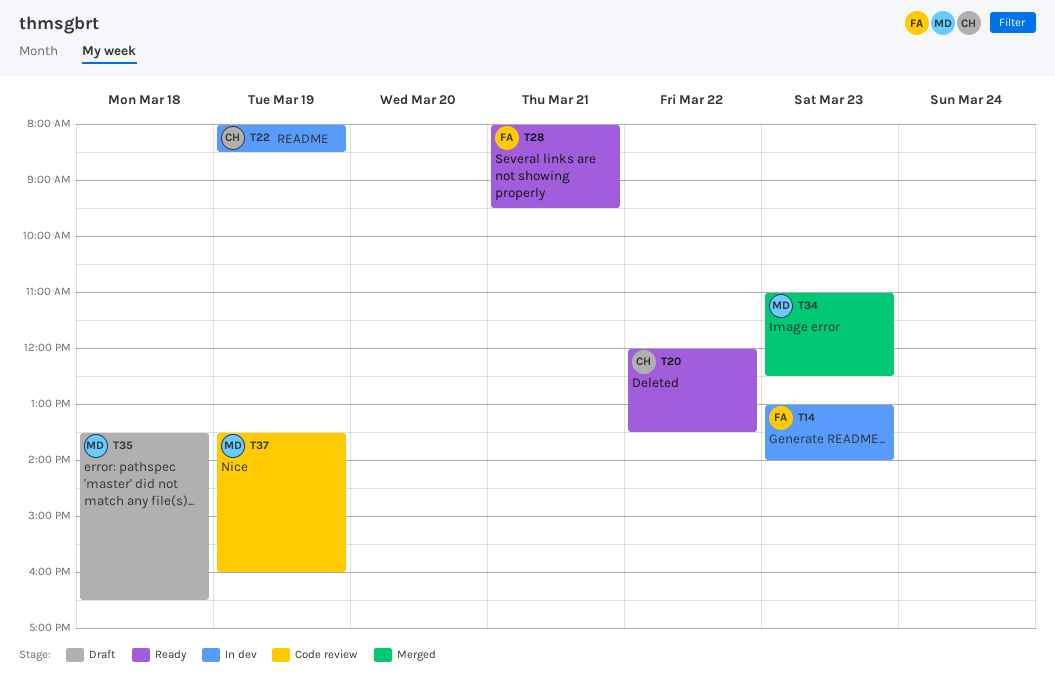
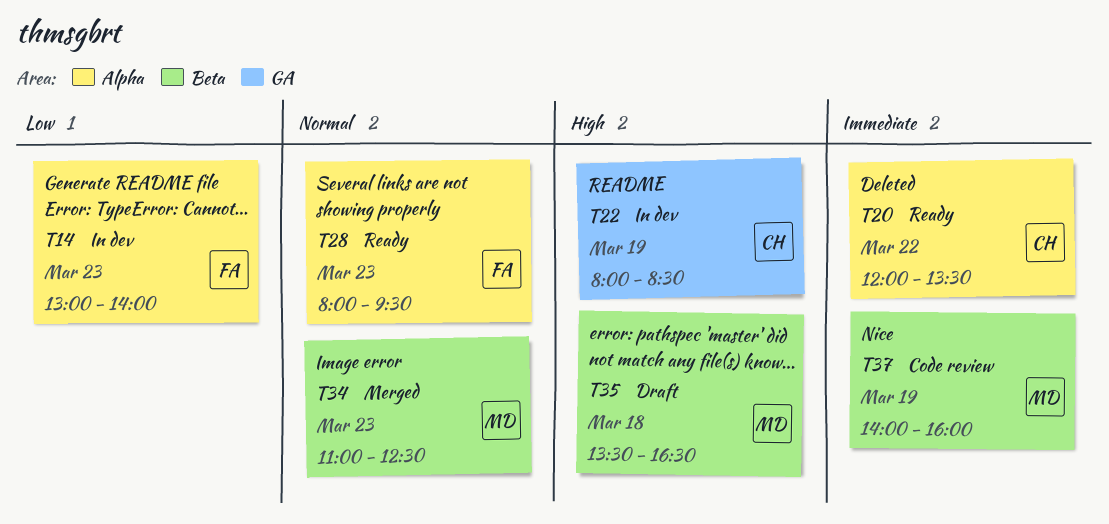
T28, day: Mar 21 -> Mar 23
T37, begins: 13:30 -> 14:00

